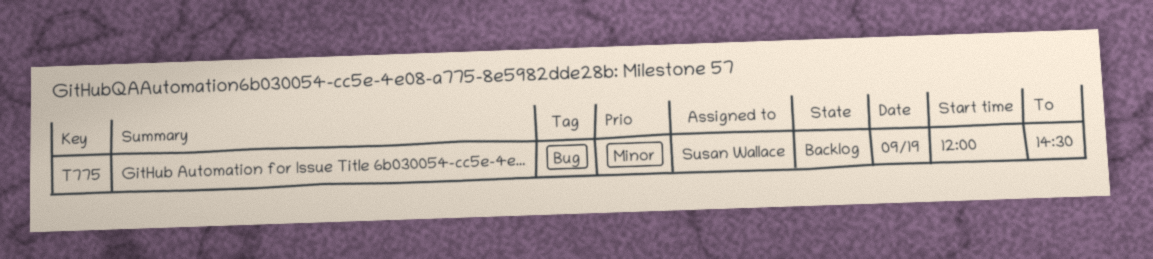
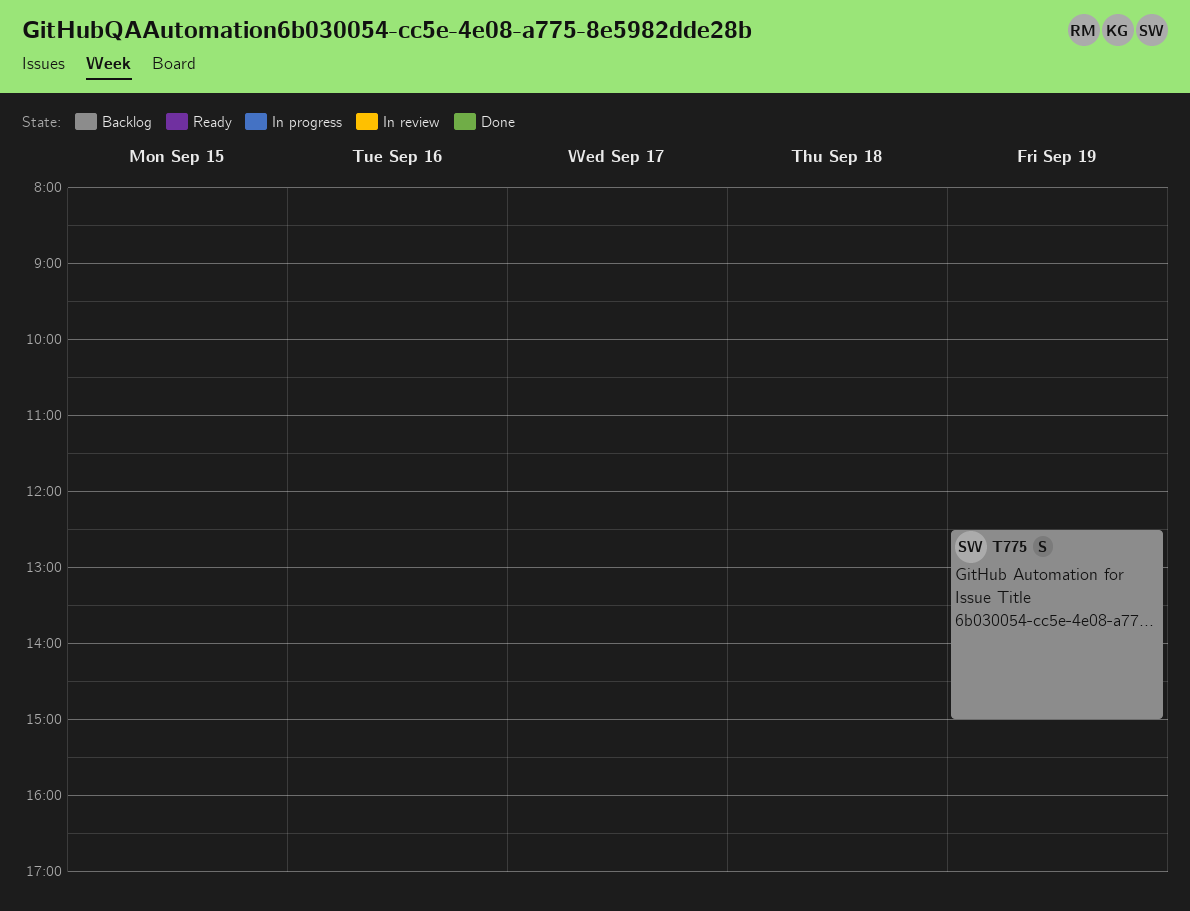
T775, begins: 12:00 -> 12:30
T775, ends: 14:30 -> 15:00

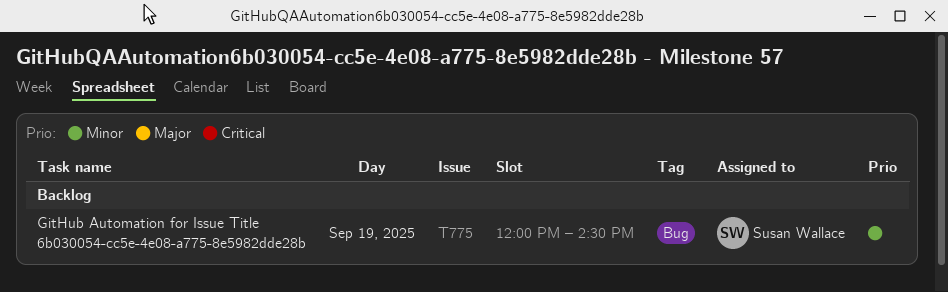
T775, begins: 12:30 -> 12:00
T775, ends: 15:00 -> 14:30

